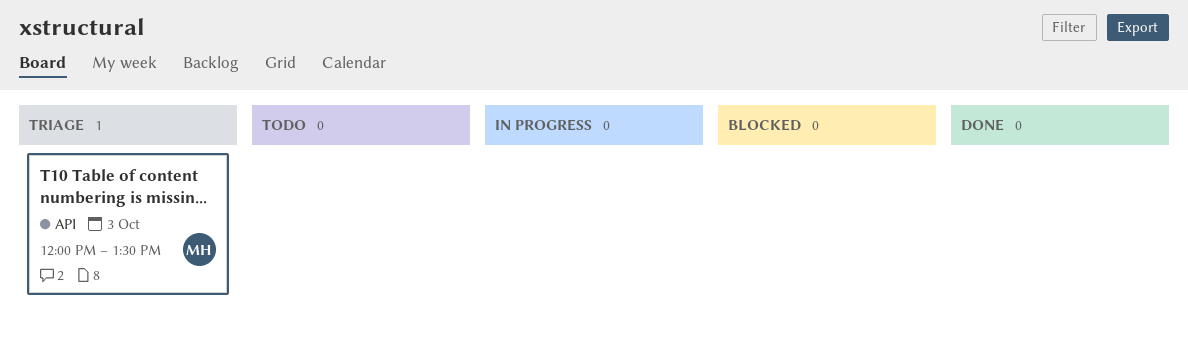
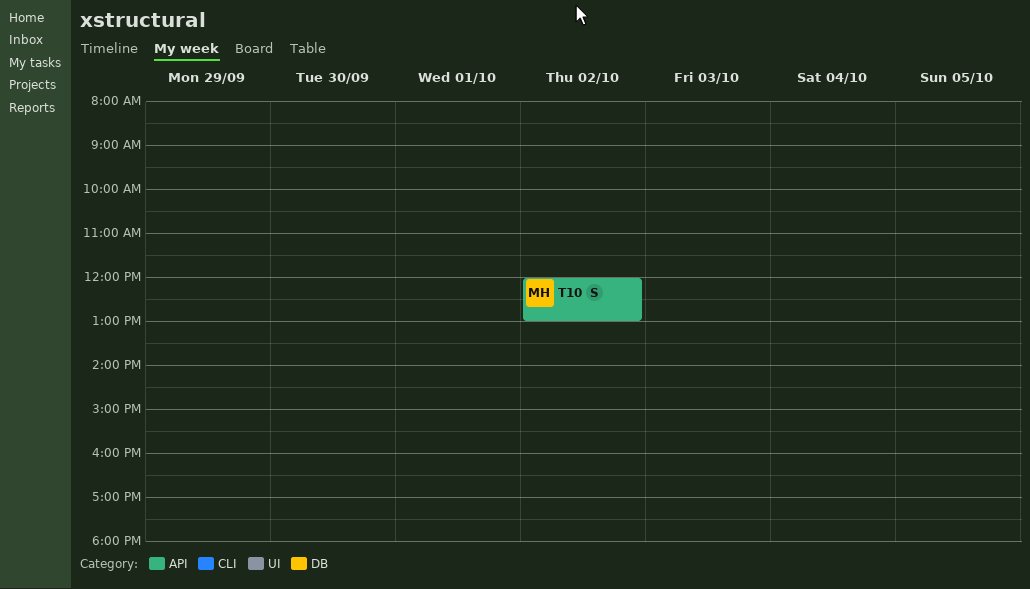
T10, day: Oct 3 -> Oct 2
T10, ends: 13:30 -> 13:00

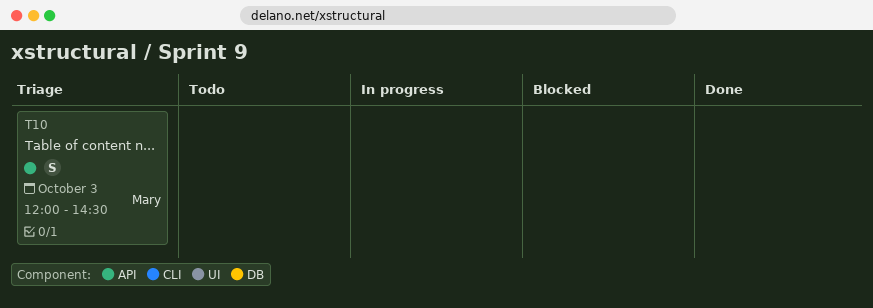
T10, day: Oct 2 -> Oct 3
T10, ends: 13:00 -> 14:30

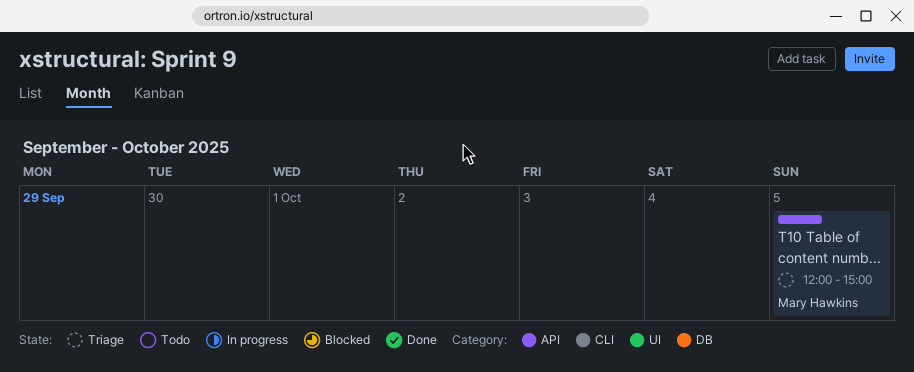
T10, day: Oct 3 -> Oct 5
T10, ends: 14:30 -> 15:00

